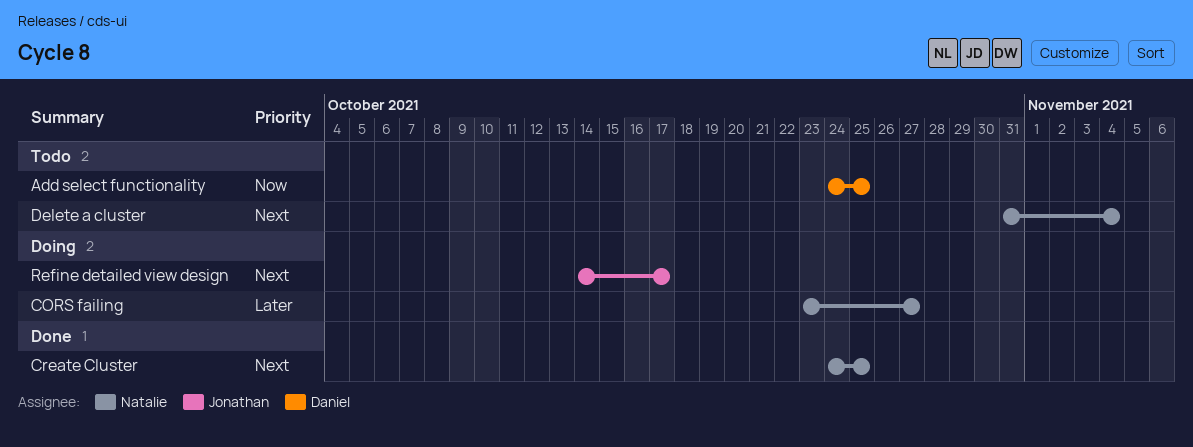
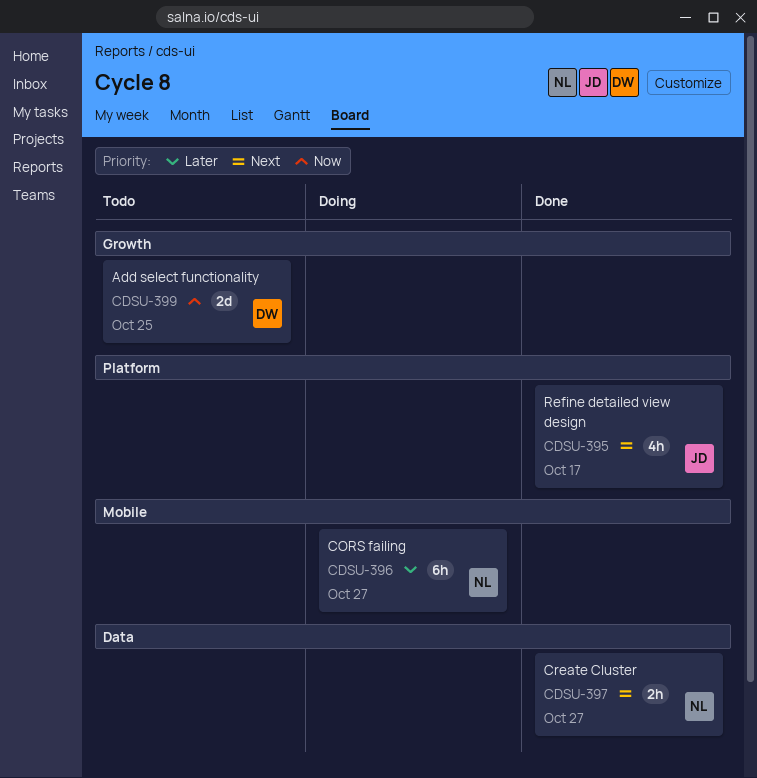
Create Cluster, due: Oct 25 -> Oct 27
Delete a cluster: present -> none
Refine detailed view design, status: Doing -> Done

